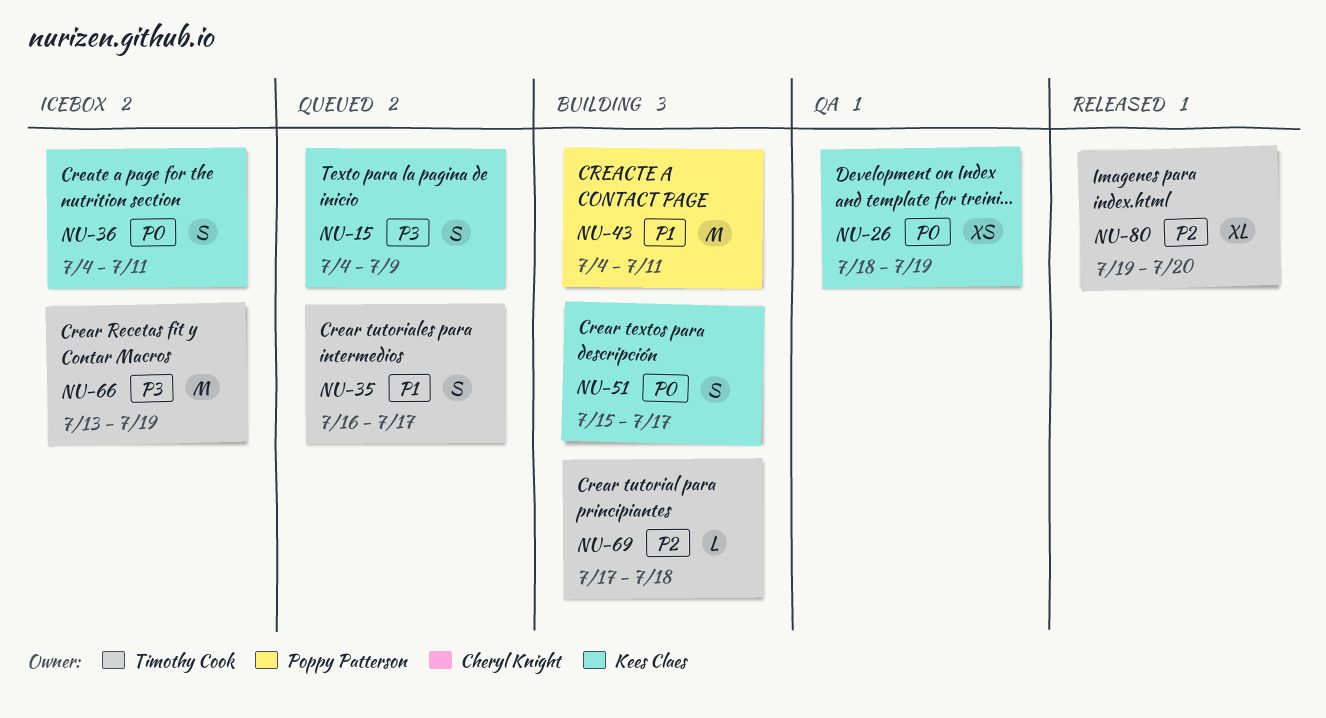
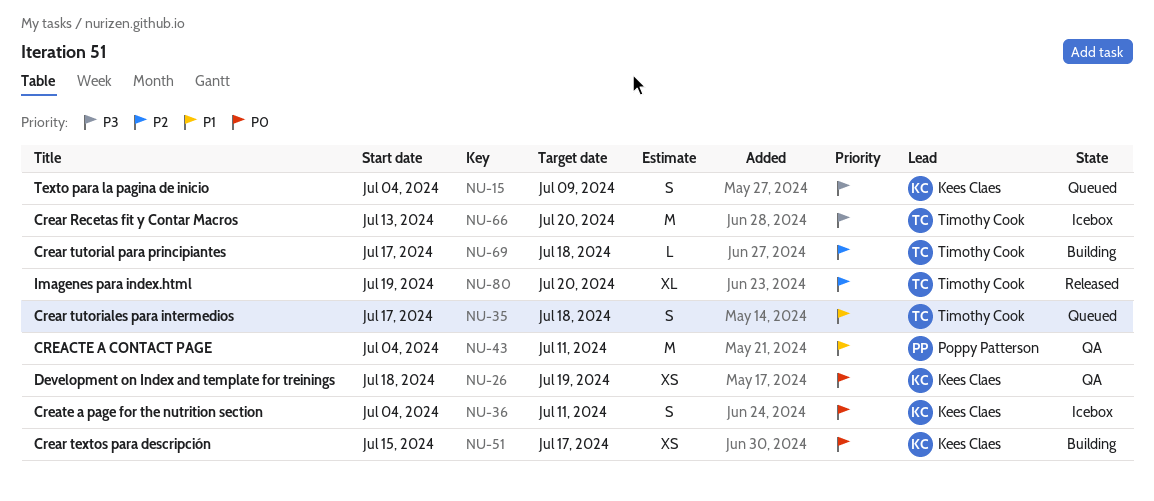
NU-35, start: Jul 16 -> Jul 17
NU-35, due: Jul 17 -> Jul 18
NU-43, status: Building -> QA
NU-51, estimate: S -> XS
NU-66, due: Jul 19 -> Jul 20

